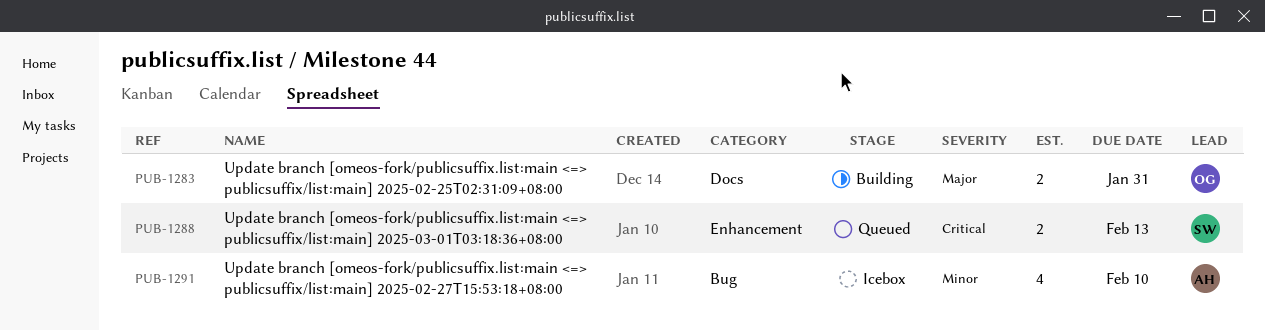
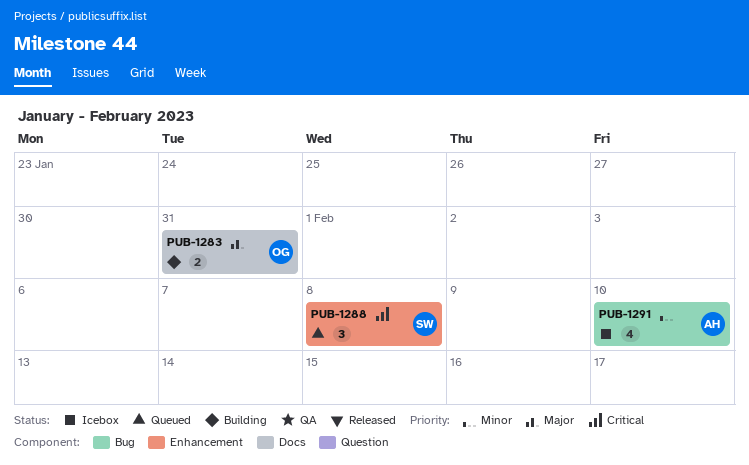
PUB-1288, estimate: 2 -> 3
PUB-1288, due: Feb 13 -> Feb 8

